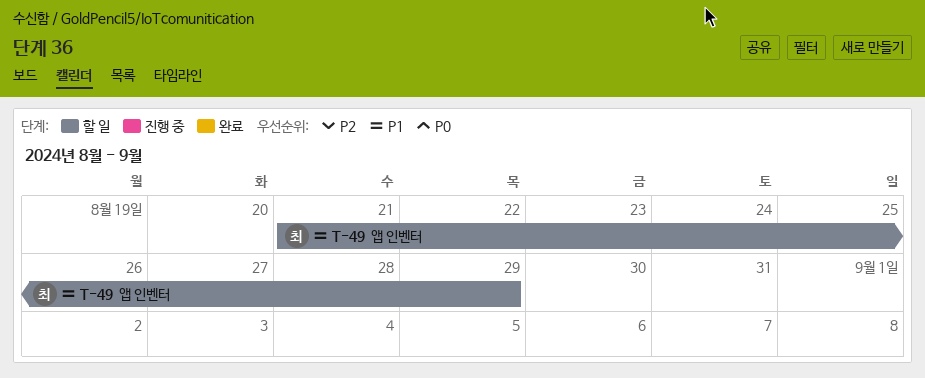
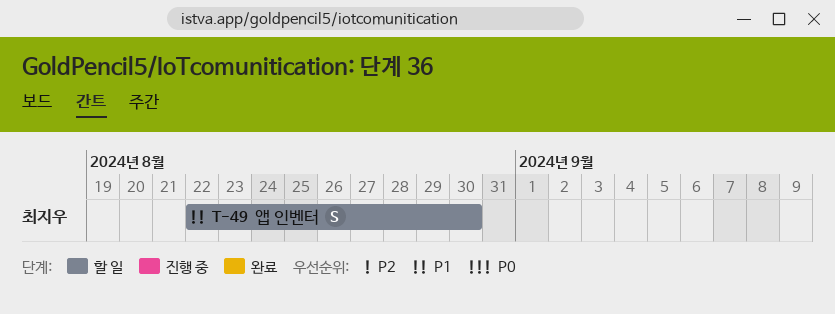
T-49, start: Aug 21 -> Aug 22
T-49, due: Aug 29 -> Aug 30

